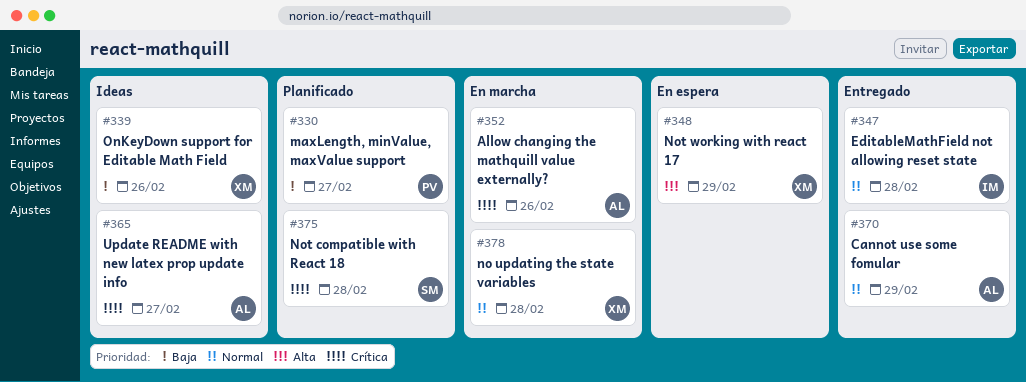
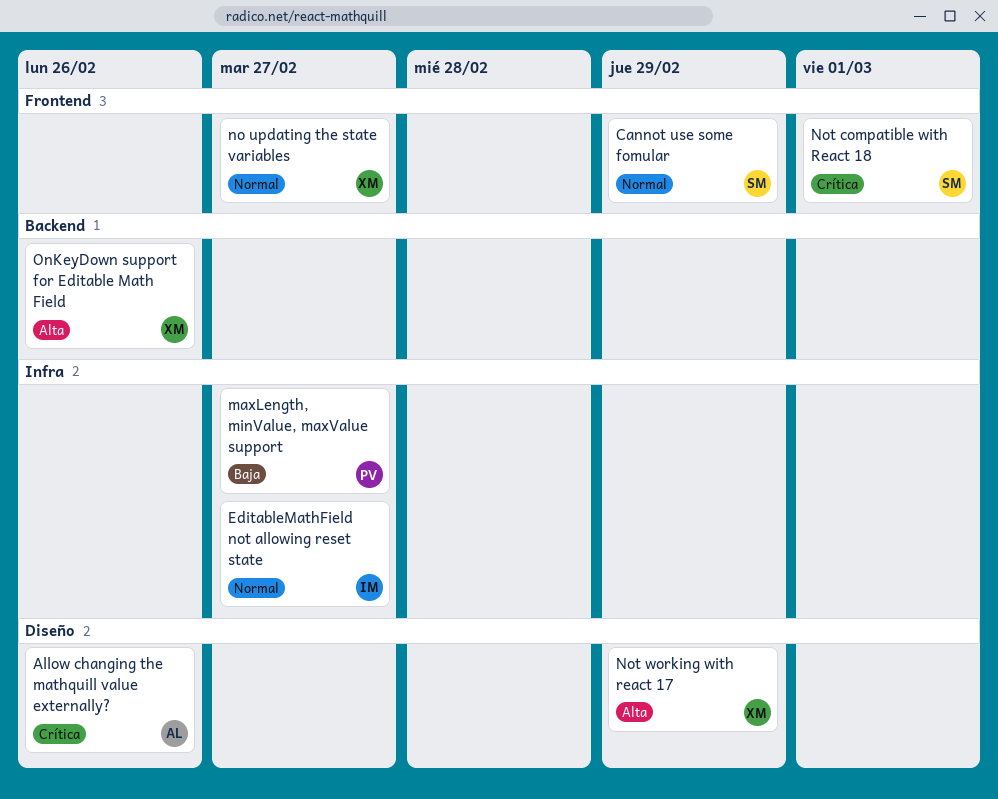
Cannot use some fomular, owner: AL -> SM
EditableMathField not allowing reset state, due: Feb 28 -> Feb 27
no updating the state variables, due: Feb 28 -> Feb 27
Not compatible with React 18, due: Feb 28 -> Mar 1
OnKeyDown support for Editable Math Field, priority: Baja -> Alta
Update README with new latex prop update info: present -> none

